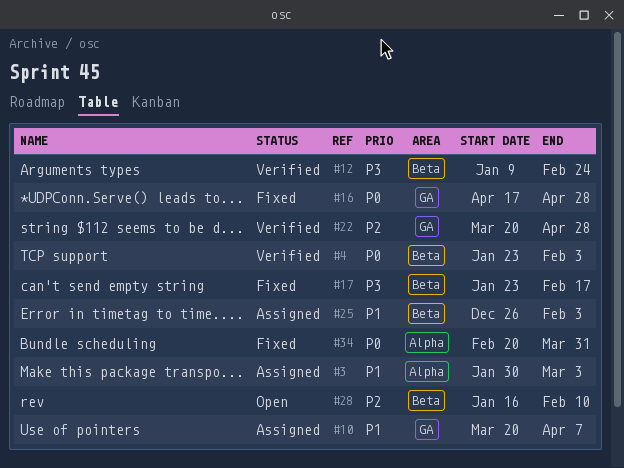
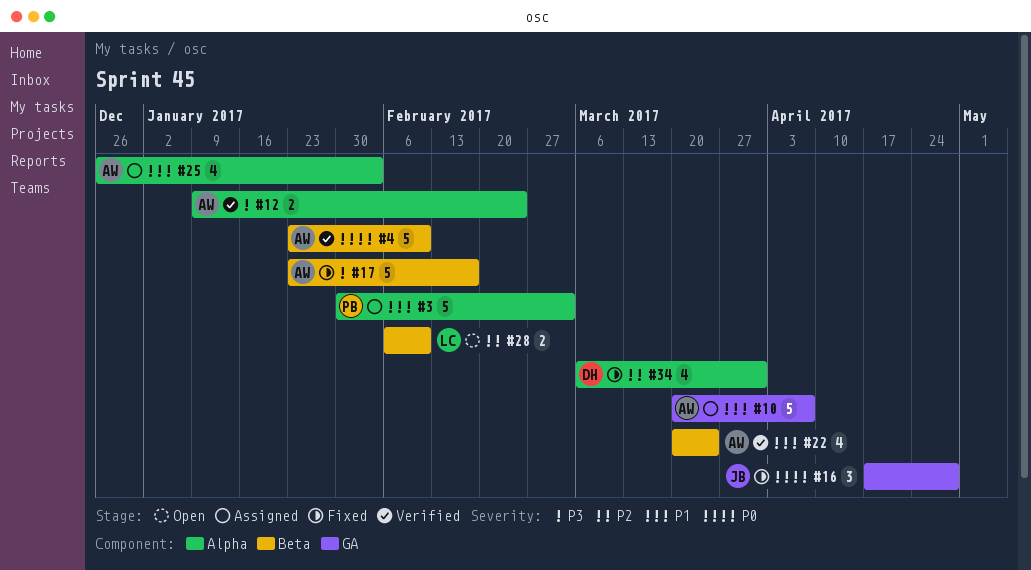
#4, due: Feb 3 -> Feb 10
#12, label: Beta -> Alpha
#22, priority: P2 -> P1
#22, label: GA -> Beta
#22, due: Apr 28 -> Mar 24
#25, label: Beta -> Alpha
#28, start: Jan 16 -> Feb 6
#34, priority: P0 -> P2
#34, start: Feb 20 -> Mar 6

